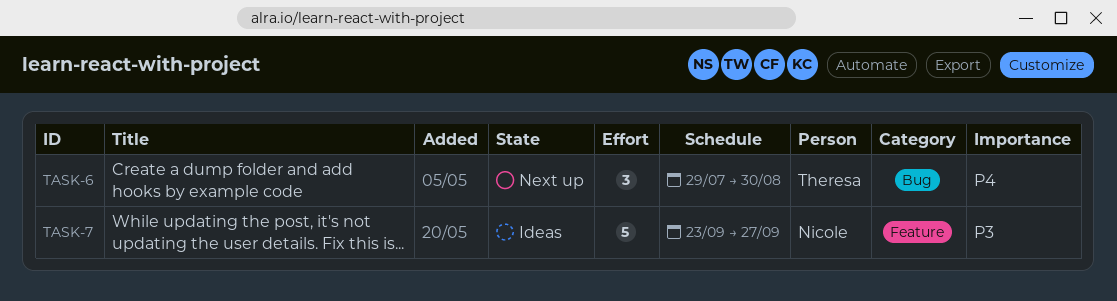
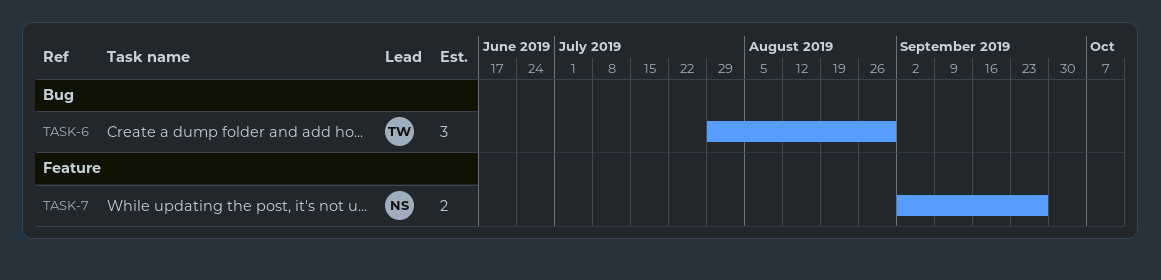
TASK-7, estimate: 5 -> 2
TASK-7, start: Sep 23 -> Sep 2

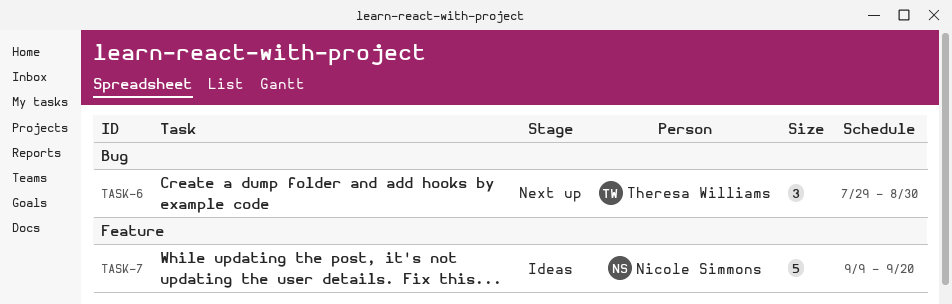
TASK-7, estimate: 2 -> 5
TASK-7, start: Sep 2 -> Sep 9
TASK-7, due: Sep 27 -> Sep 20

